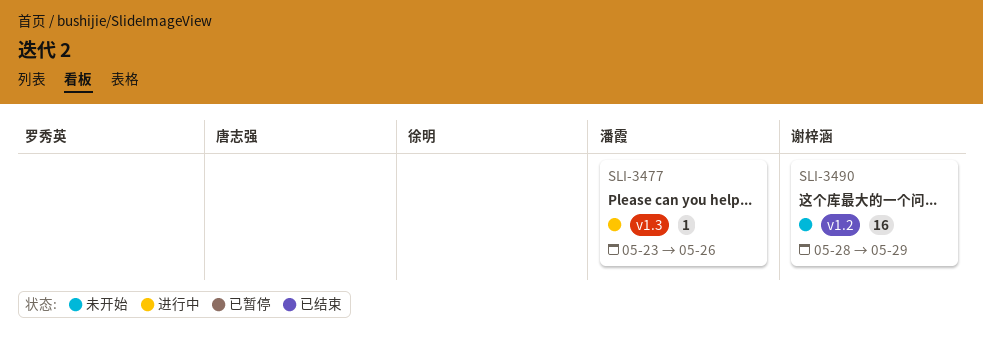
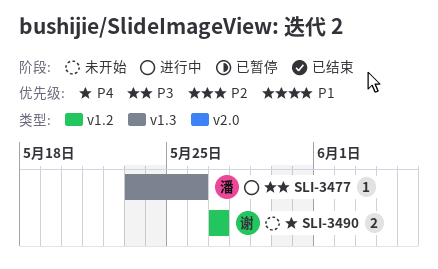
SLI-3490, estimate: 16 -> 2
SLI-3490, start: May 28 -> May 27
SLI-3490, due: May 29 -> May 27

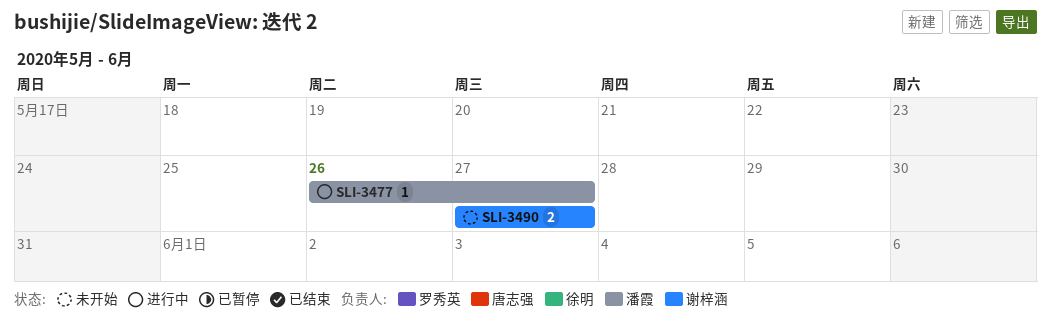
SLI-3477, start: May 23 -> May 26
SLI-3477, due: May 26 -> May 27

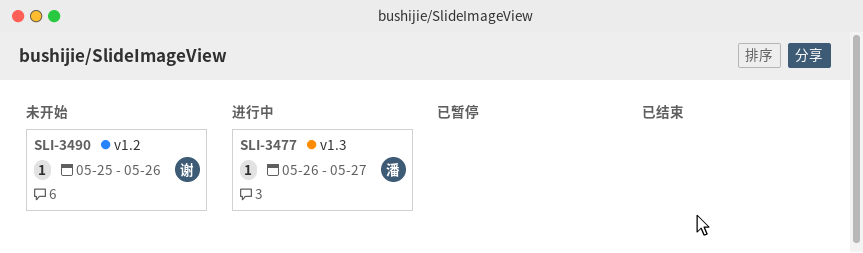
SLI-3490, estimate: 2 -> 1
SLI-3490, start: May 27 -> May 25
SLI-3490, due: May 27 -> May 26

